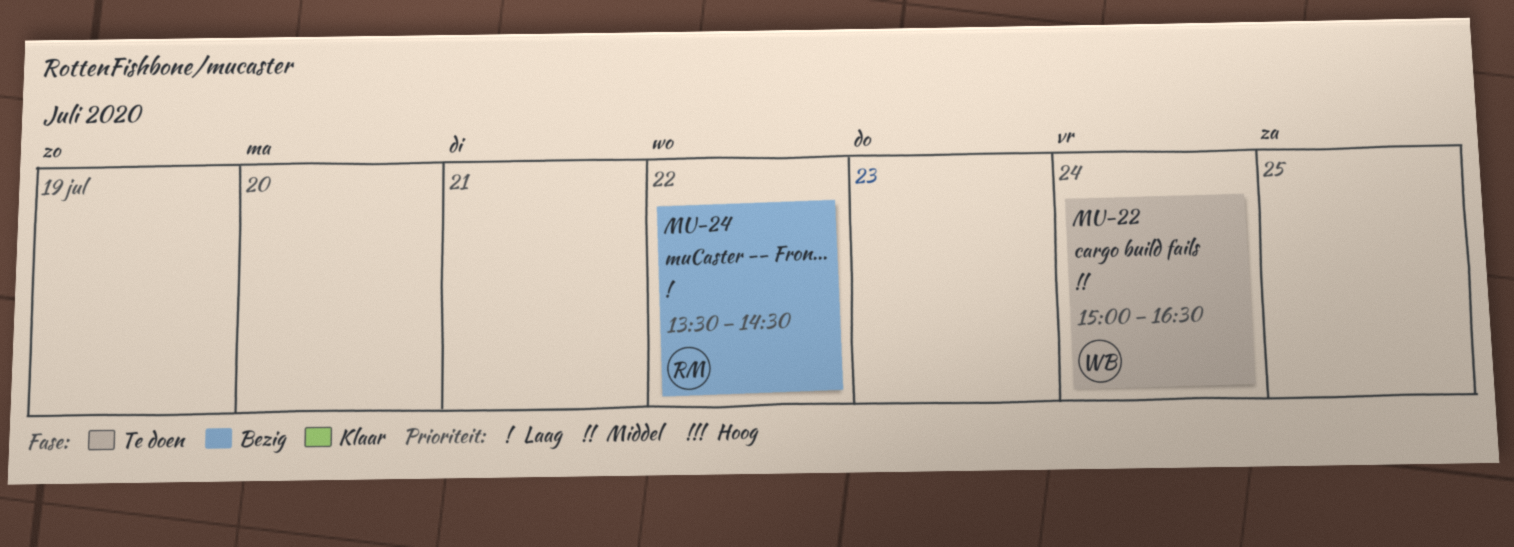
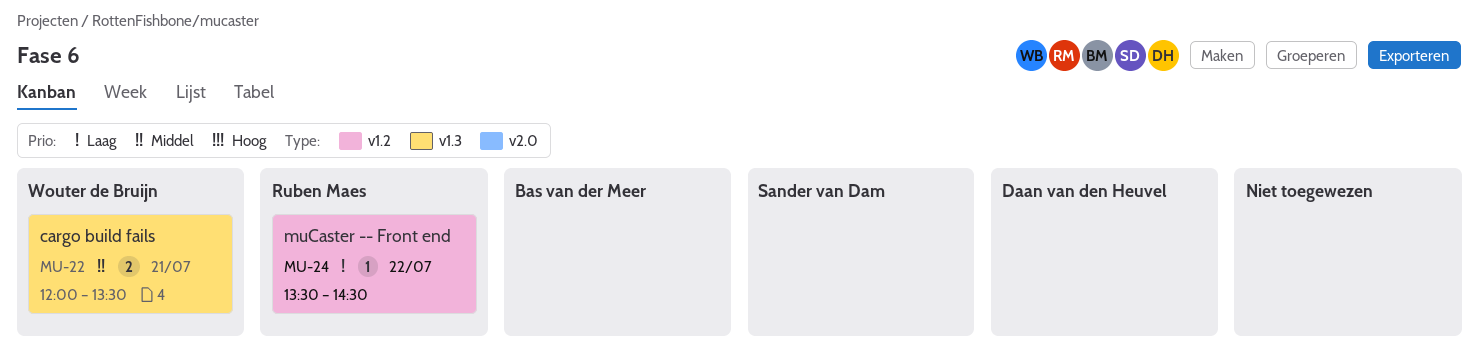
MU-22, day: Jul 24 -> Jul 21
MU-22, begins: 15:00 -> 12:00
MU-22, ends: 16:30 -> 13:30

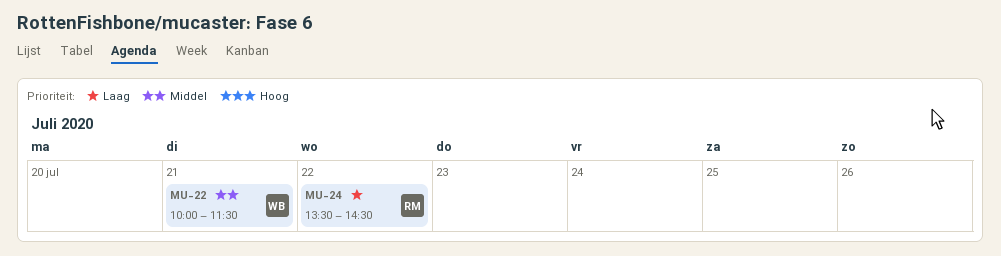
MU-22, begins: 12:00 -> 10:00
MU-22, ends: 13:30 -> 11:30

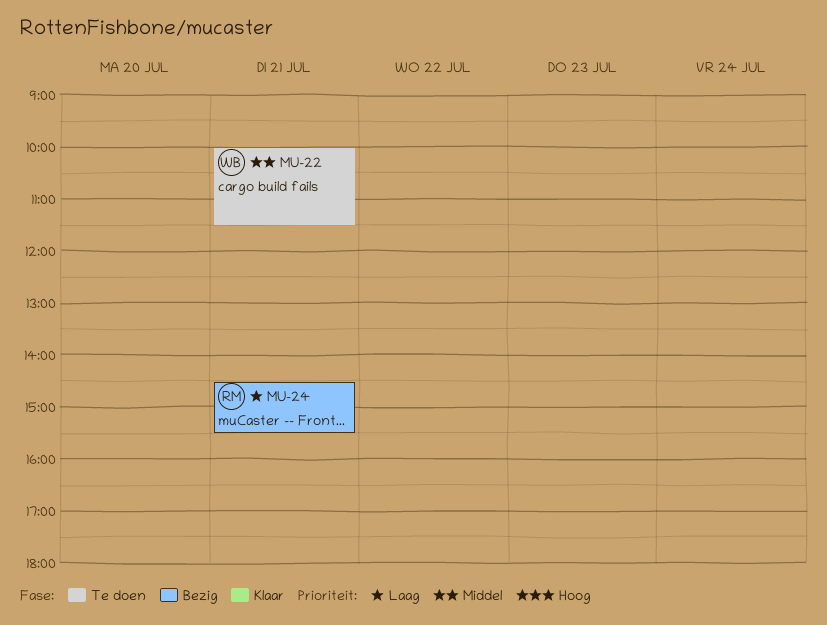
MU-24, day: Jul 22 -> Jul 21
MU-24, begins: 13:30 -> 14:30
MU-24, ends: 14:30 -> 15:30

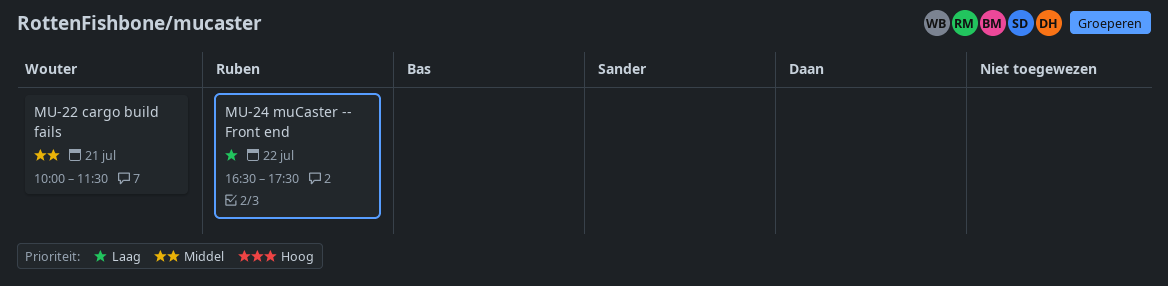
MU-24, day: Jul 21 -> Jul 22
MU-24, begins: 14:30 -> 16:30
MU-24, ends: 15:30 -> 17:30

